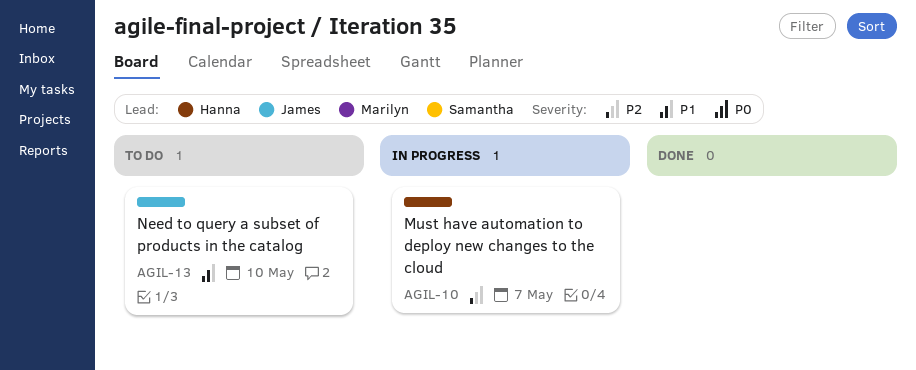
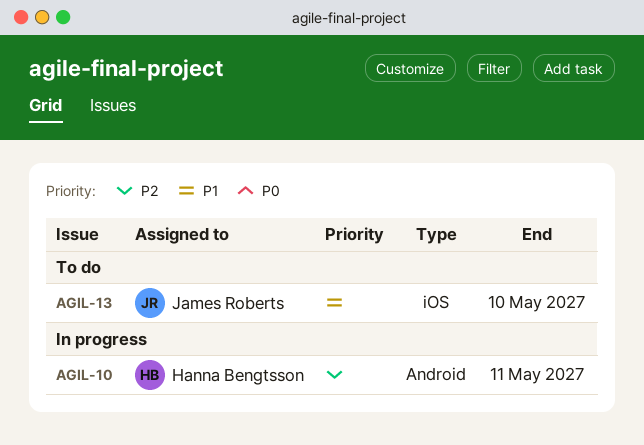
AGIL-10, due: May 7 -> May 11

